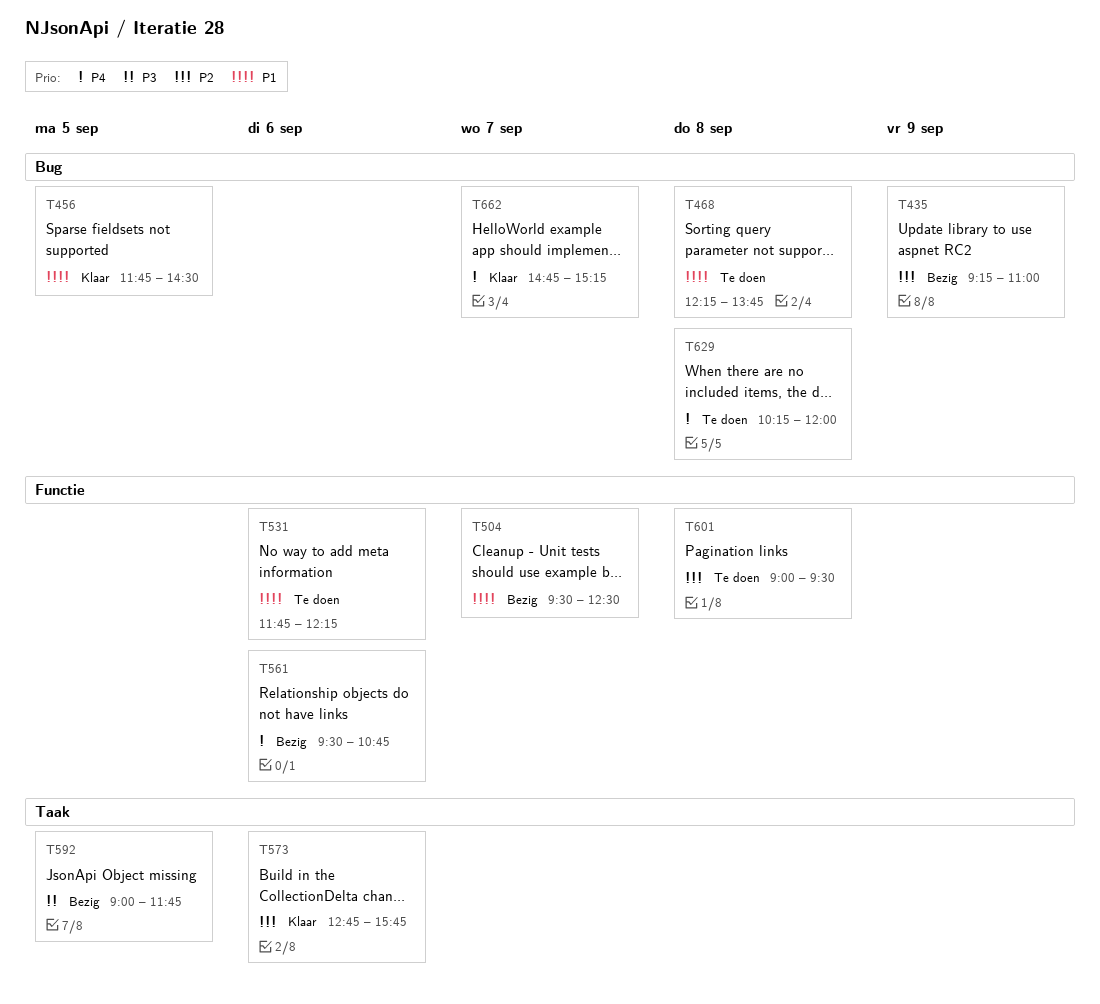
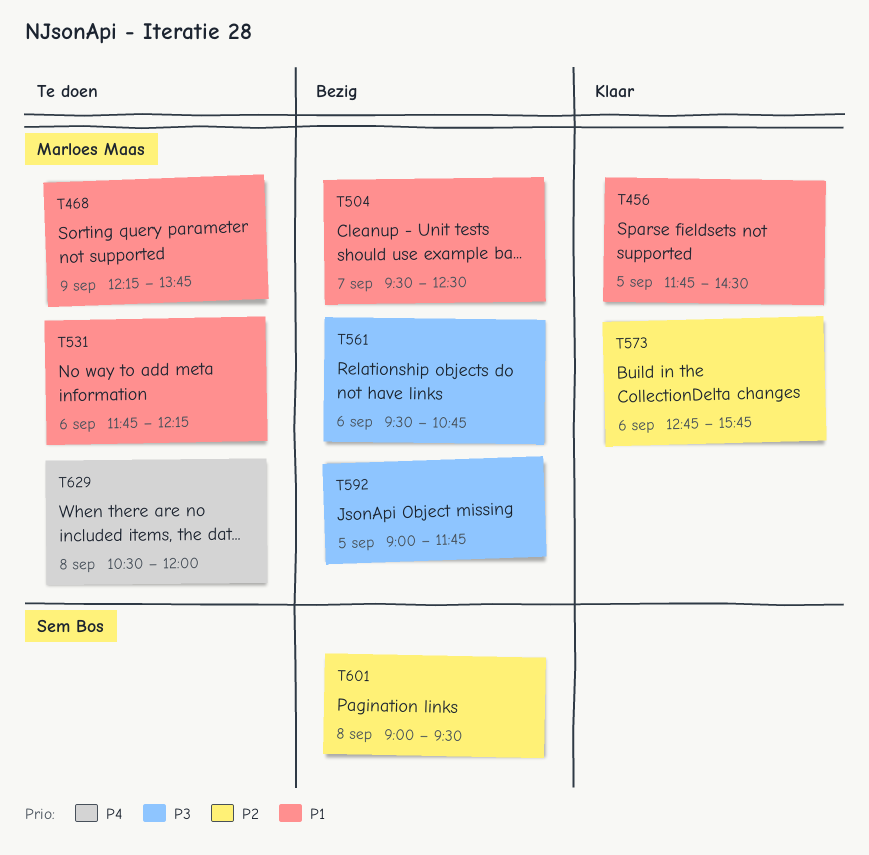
T435: present -> none
T468, day: Sep 8 -> Sep 9
T561, priority: P4 -> P3
T601, status: Te doen -> Bezig
T629, begins: 10:15 -> 10:30
T662: present -> none

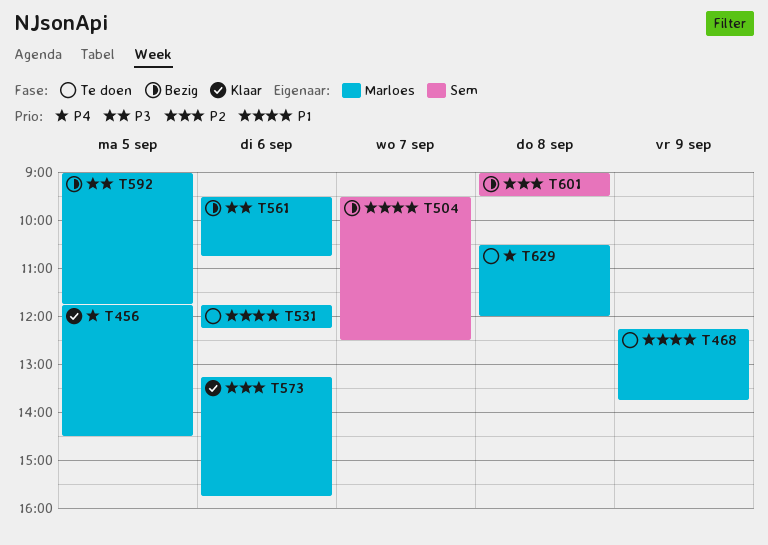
T456, priority: P1 -> P4
T504, owner: Marloes Maas -> Sem Bos
T573, begins: 12:45 -> 13:15

